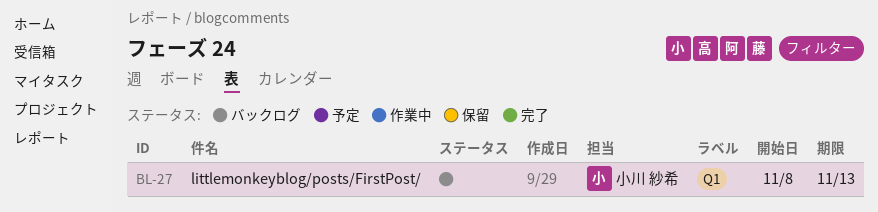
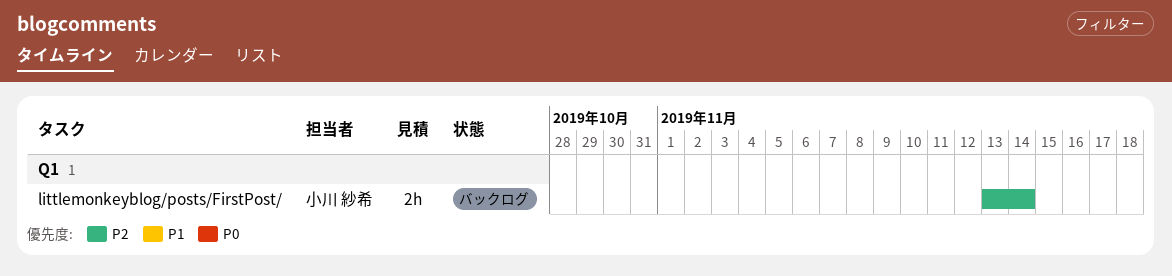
littlemonkeyblog/posts/FirstPost/, start: Nov 8 -> Nov 13
littlemonkeyblog/posts/FirstPost/, due: Nov 13 -> Nov 14

